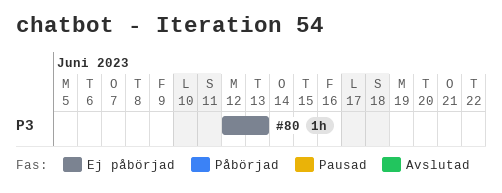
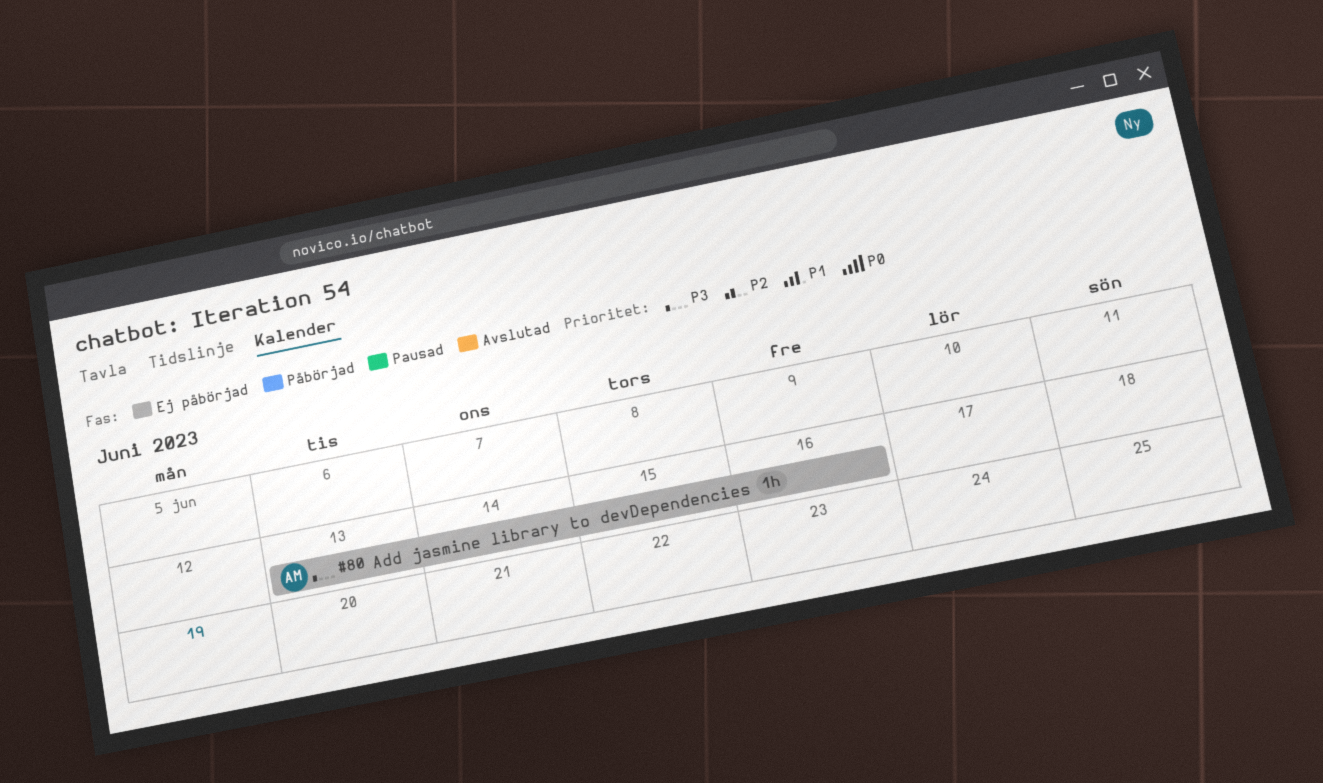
#80, start: Jun 12 -> Jun 13
#80, due: Jun 13 -> Jun 16

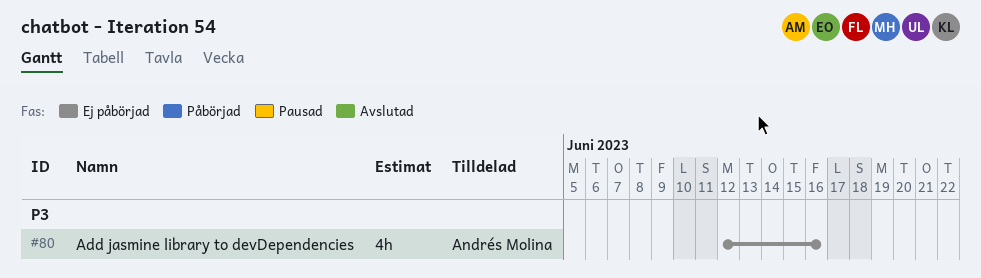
#80, estimate: 1h -> 4h
#80, start: Jun 13 -> Jun 12

